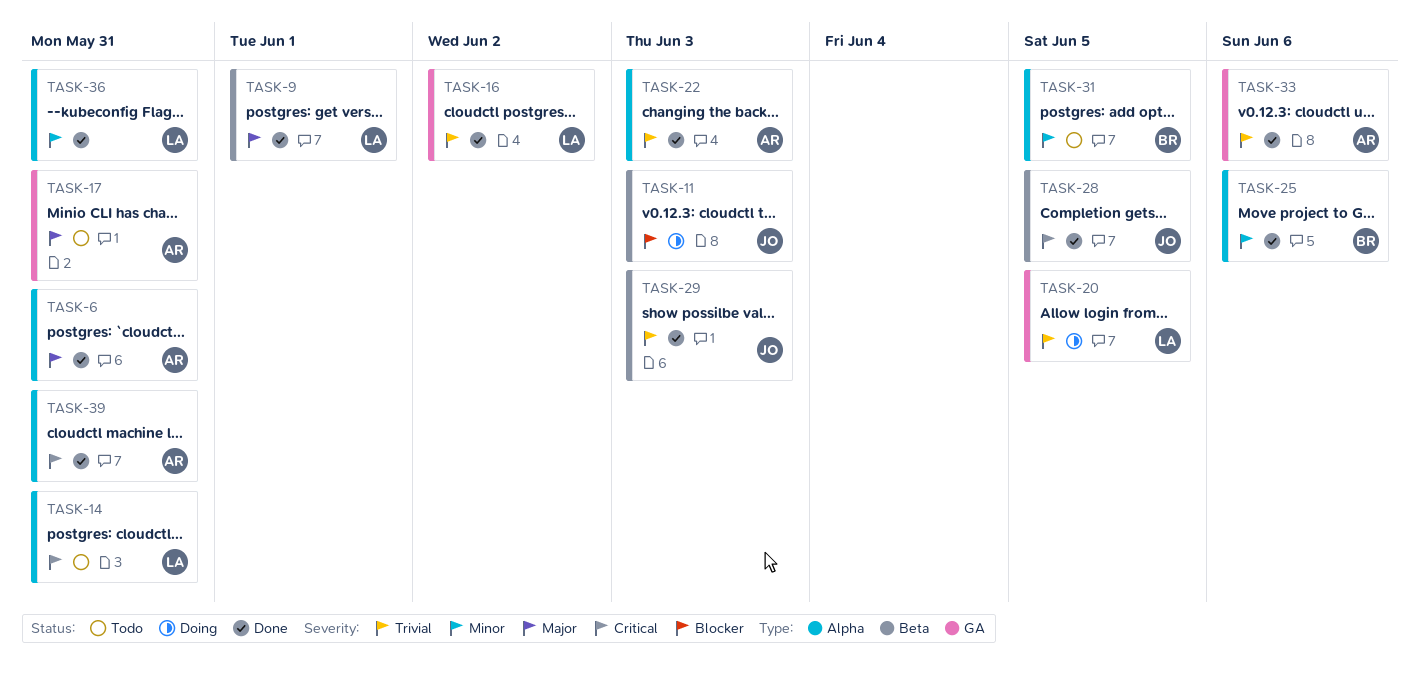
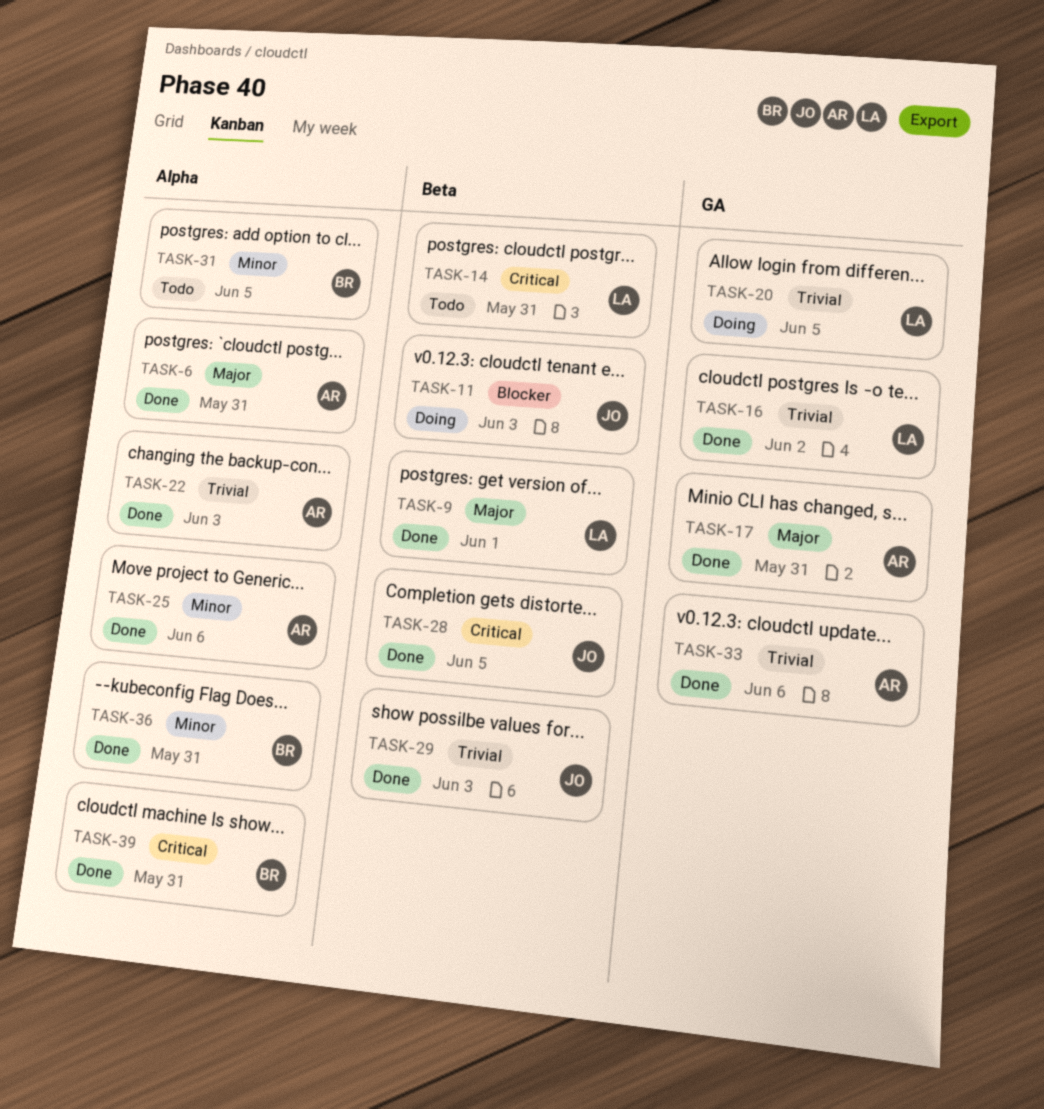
TASK-14, label: Alpha -> Beta
TASK-17, status: Todo -> Done
TASK-25, owner: BR -> AR
TASK-36, owner: LA -> BR
TASK-39, owner: AR -> BR

